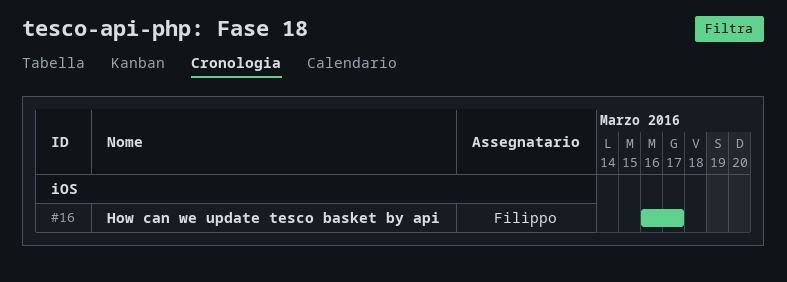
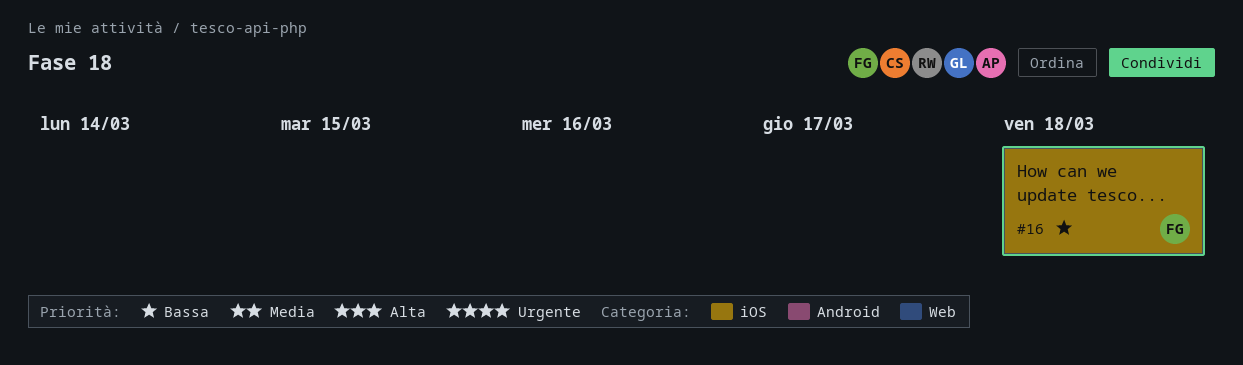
#16, due: Mar 17 -> Mar 18

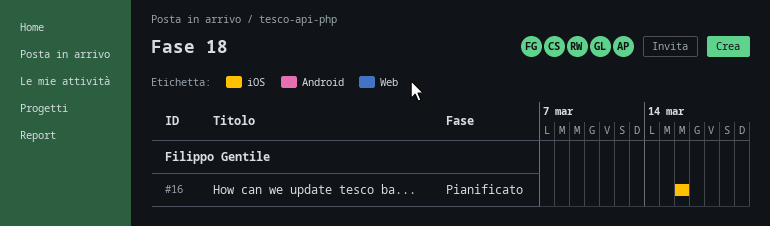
#16, due: Mar 18 -> Mar 16

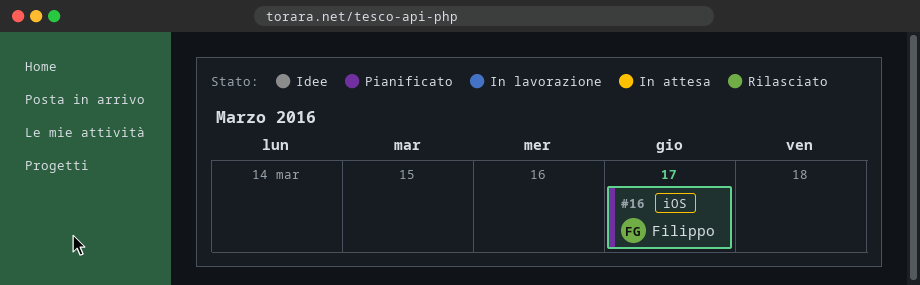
#16, due: Mar 16 -> Mar 17

